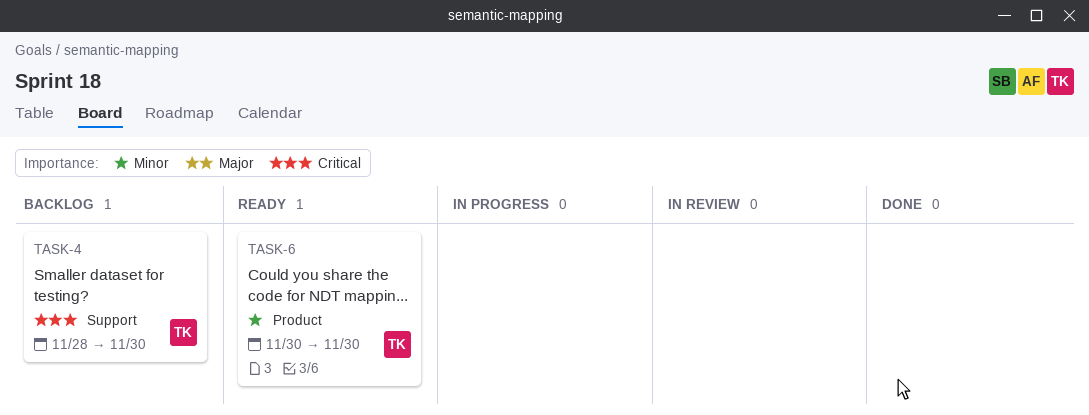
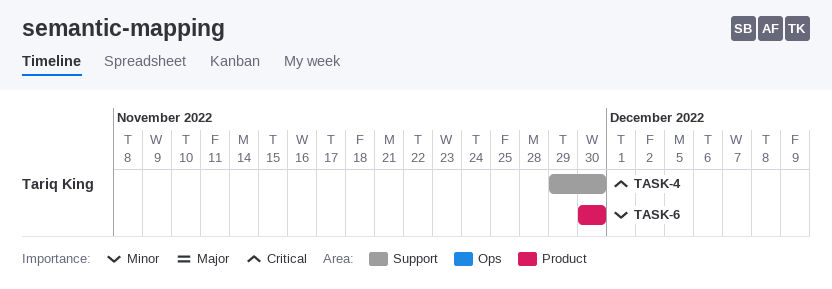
TASK-4, start: Nov 28 -> Nov 29

